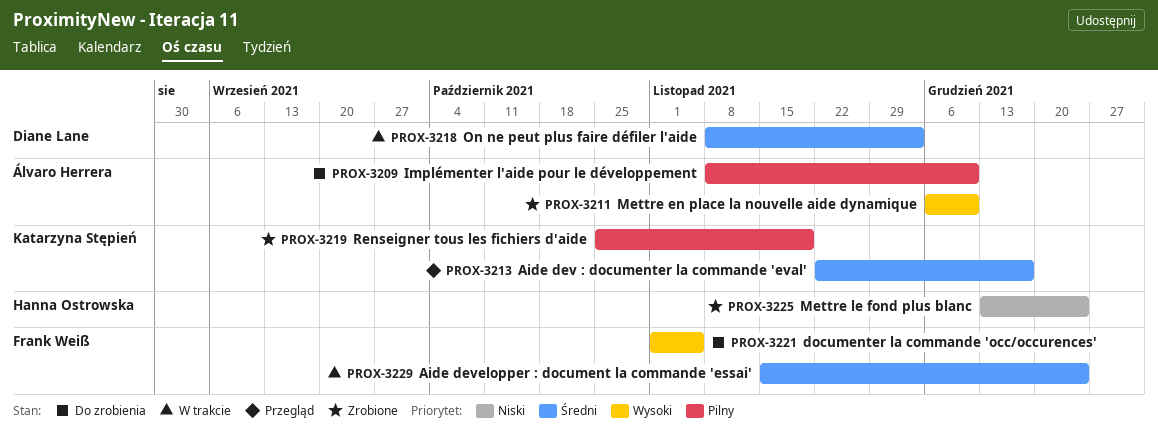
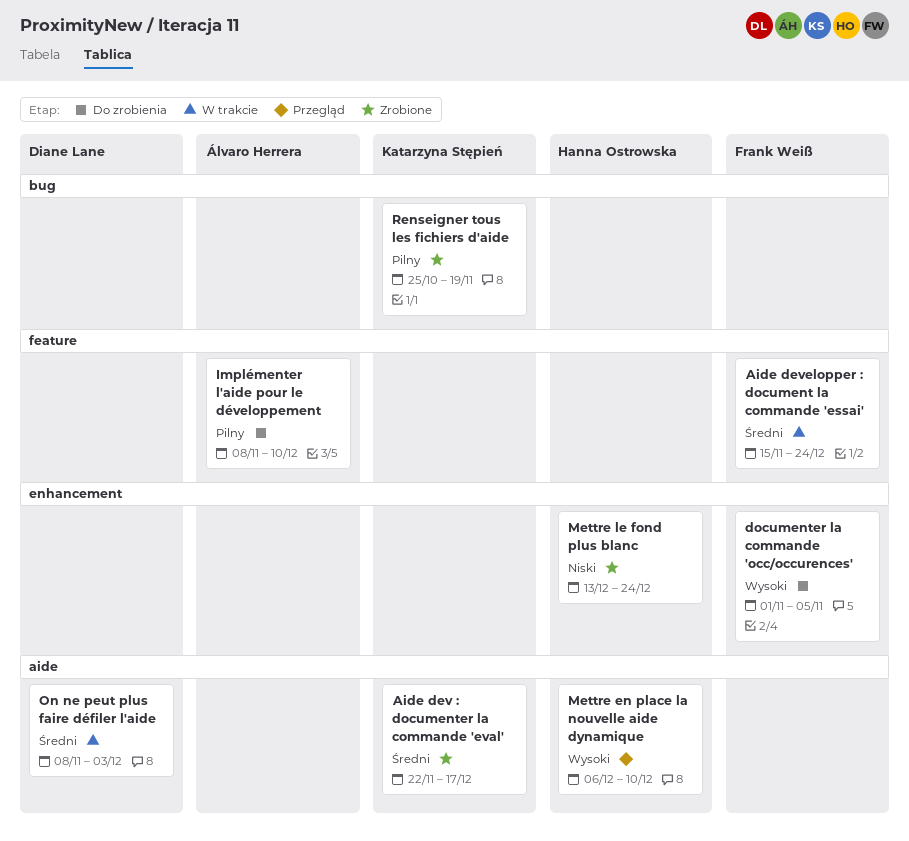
Aide dev : documenter la commande 'eval', status: Przegląd -> Zrobione
Mettre en place la nouvelle aide dynamique, status: Zrobione -> Przegląd
Mettre en place la nouvelle aide dynamique, owner: Álvaro Herrera -> Hanna Ostrowska

